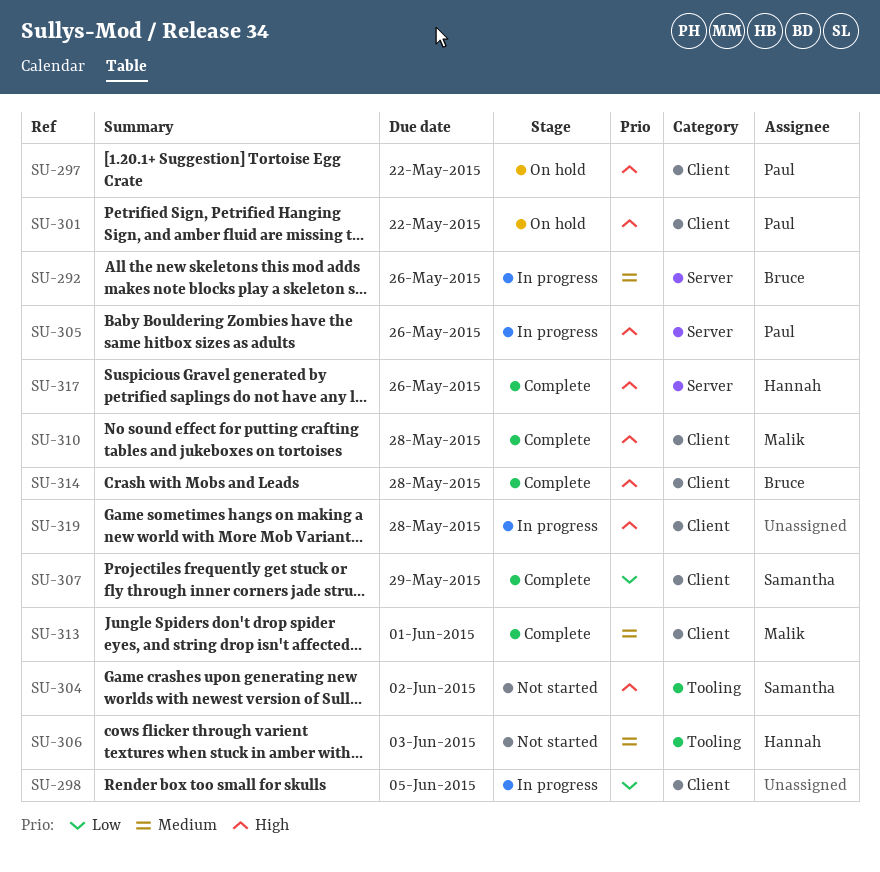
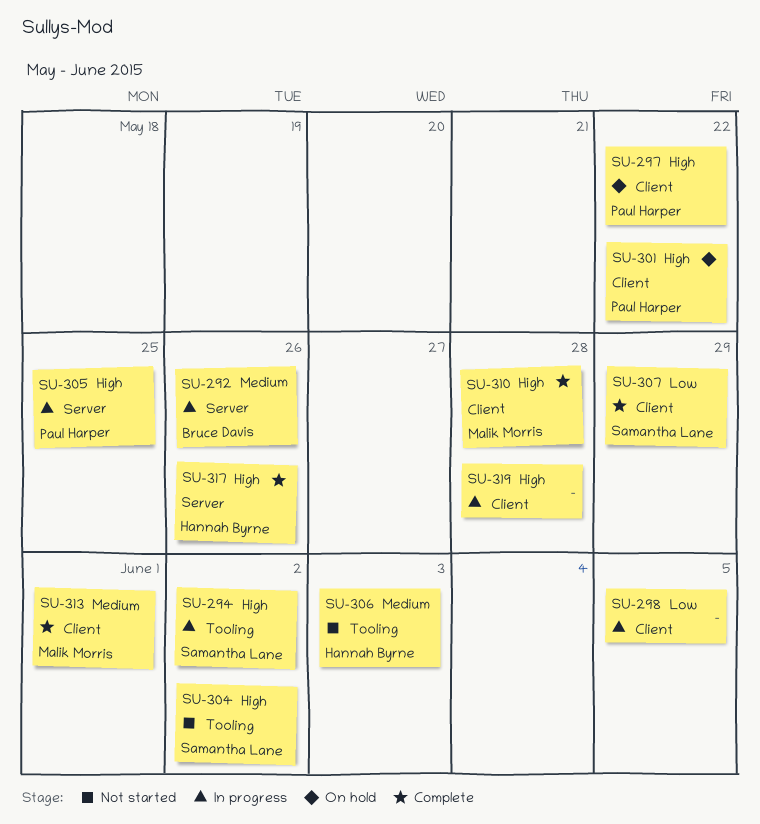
SU-294: none -> present
SU-305, due: May 26 -> May 25
SU-314: present -> none

